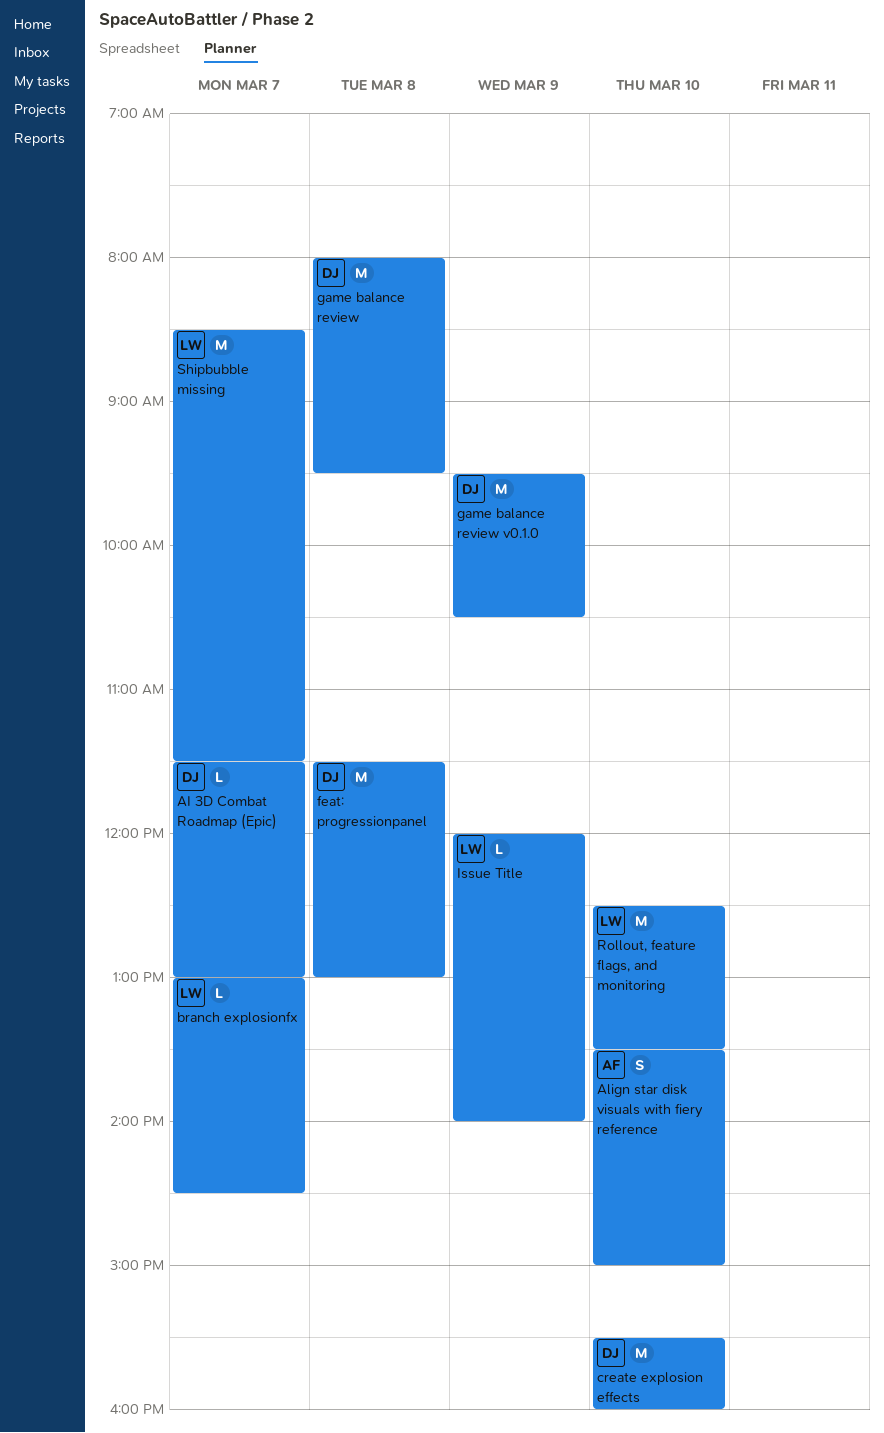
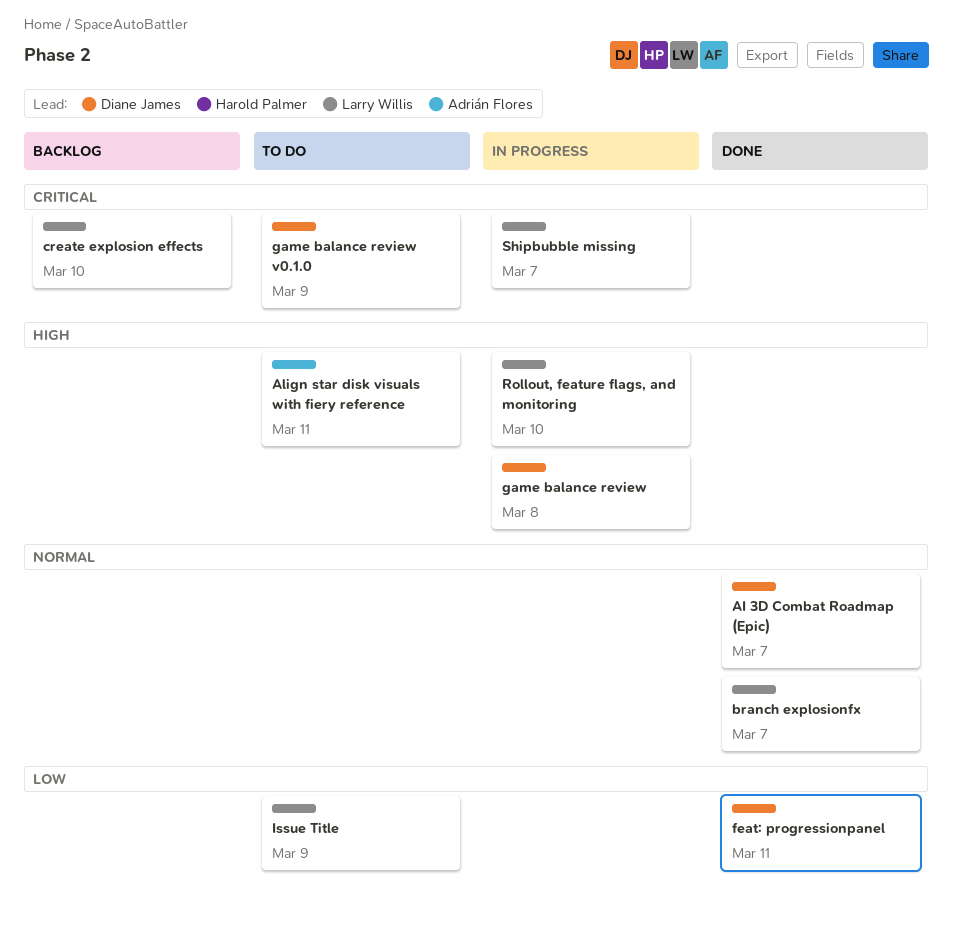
Align star disk visuals with fiery reference, day: Mar 10 -> Mar 11
create explosion effects, owner: Diane James -> Larry Willis
feat: progressionpanel, day: Mar 8 -> Mar 11

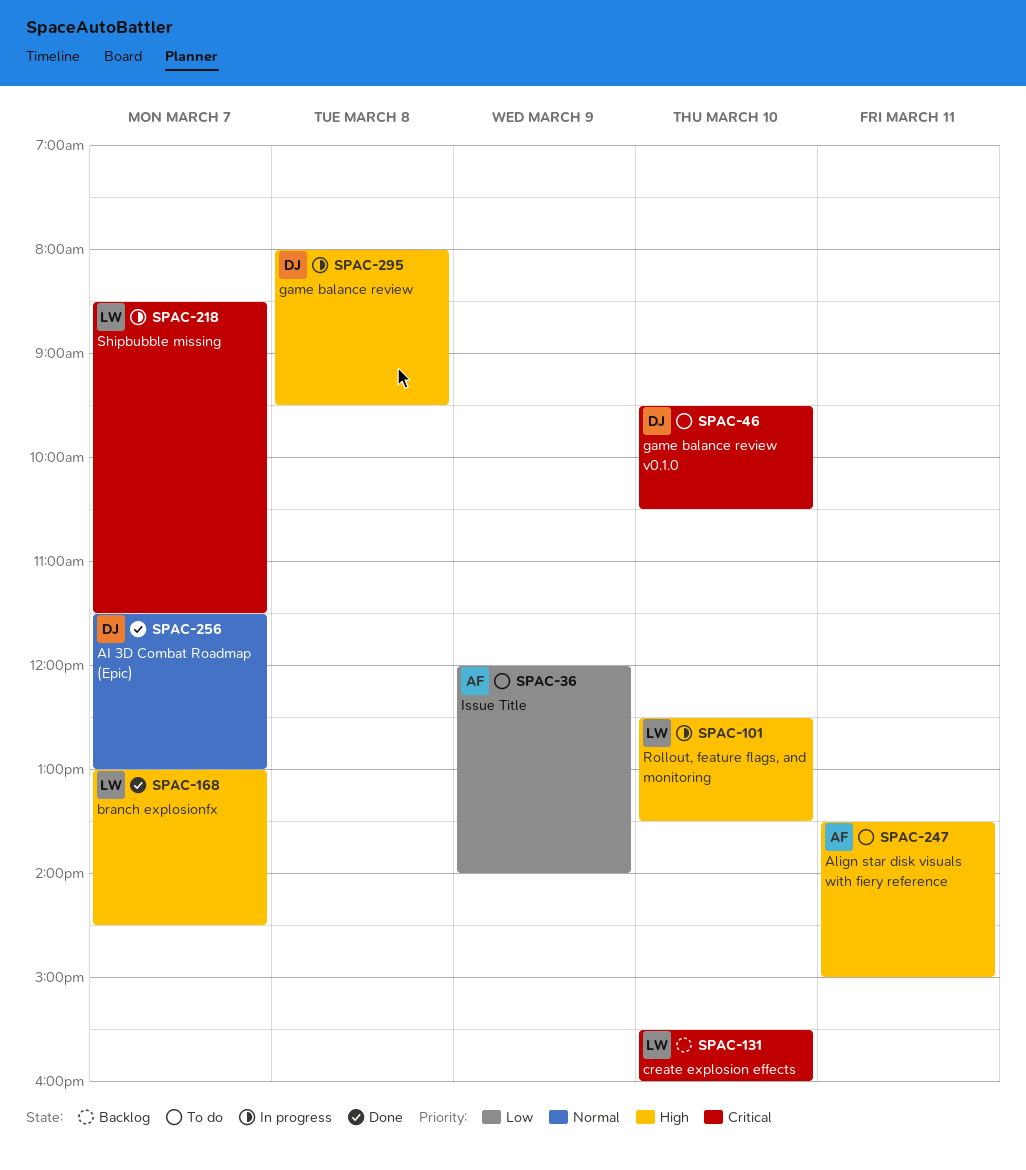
branch explosionfx, priority: Normal -> High
feat: progressionpanel: present -> none
game balance review v0.1.0, day: Mar 9 -> Mar 10
Issue Title, owner: Larry Willis -> Adrián Flores

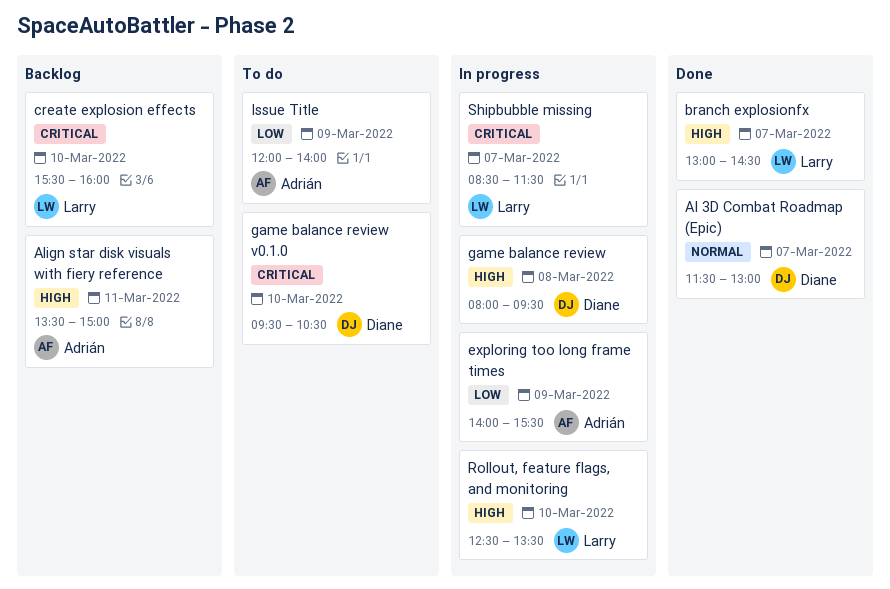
Align star disk visuals with fiery reference, status: To do -> Backlog
exploring too long frame times: none -> present

